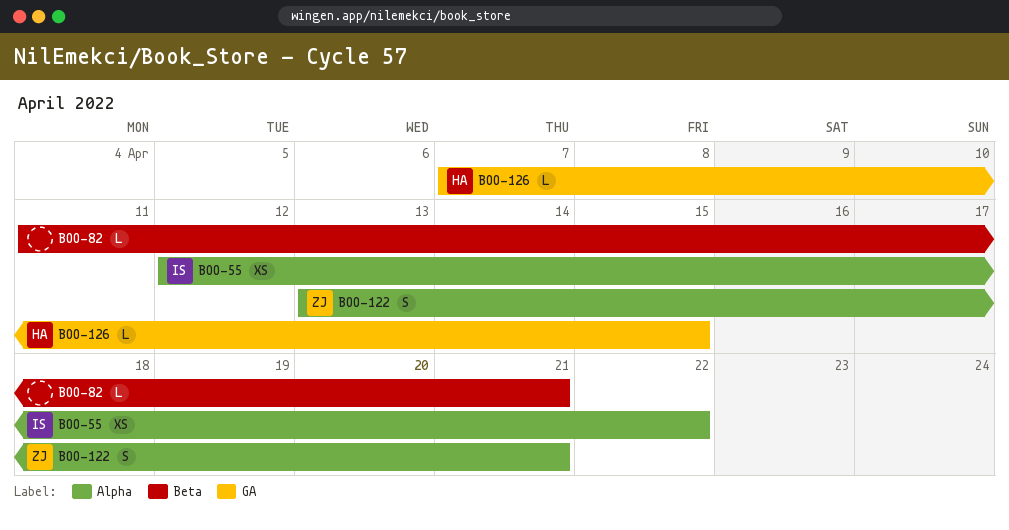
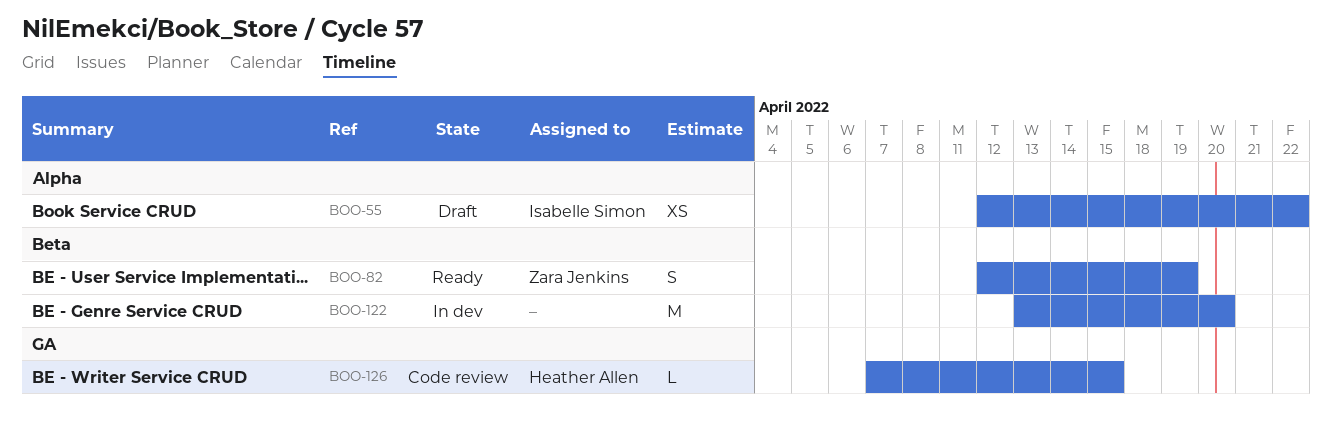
BOO-82, owner: none -> Zara Jenkins
BOO-82, estimate: L -> S
BOO-82, start: Apr 11 -> Apr 12
BOO-82, due: Apr 21 -> Apr 19
BOO-122, owner: Zara Jenkins -> none
BOO-122, label: Alpha -> Beta
BOO-122, estimate: S -> M
BOO-122, due: Apr 21 -> Apr 20

